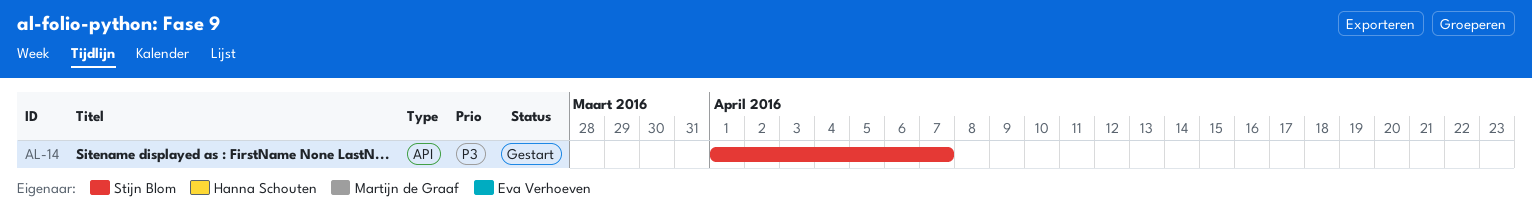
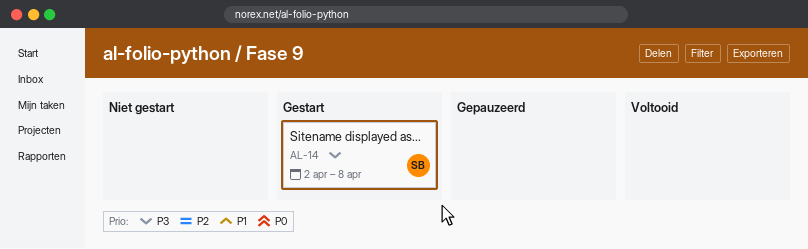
AL-14, start: Apr 1 -> Apr 2
AL-14, due: Apr 7 -> Apr 8

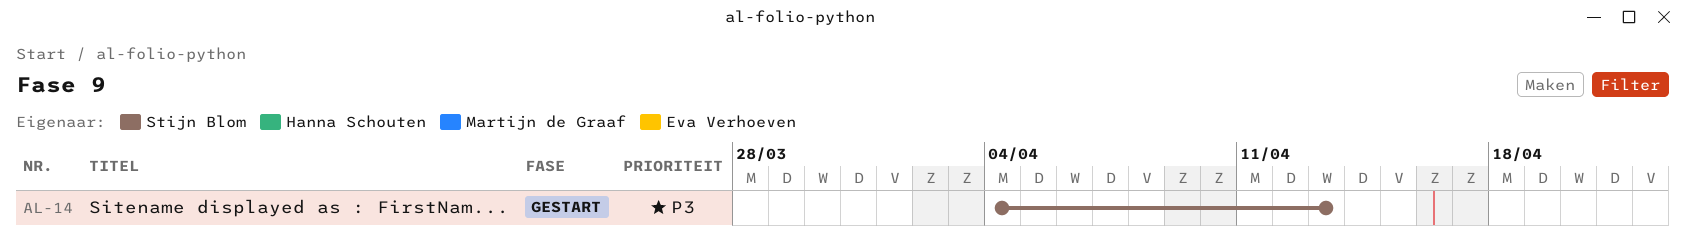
AL-14, start: Apr 2 -> Apr 4
AL-14, due: Apr 8 -> Apr 13

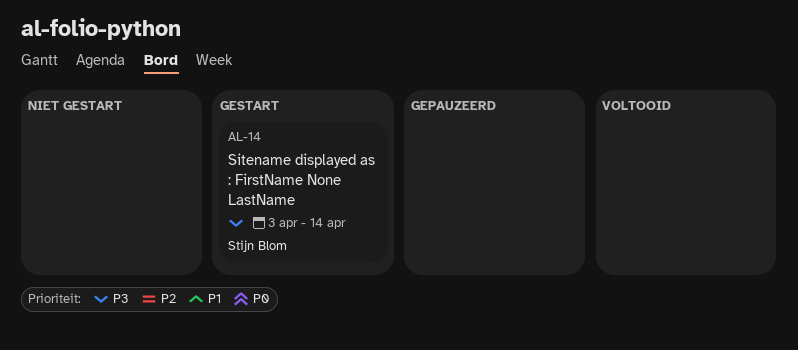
AL-14, start: Apr 4 -> Apr 3
AL-14, due: Apr 13 -> Apr 14

